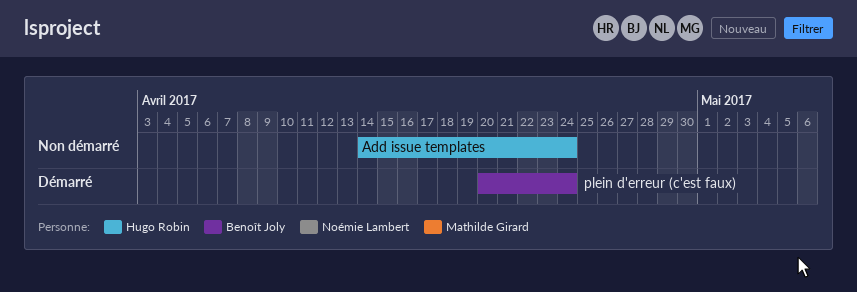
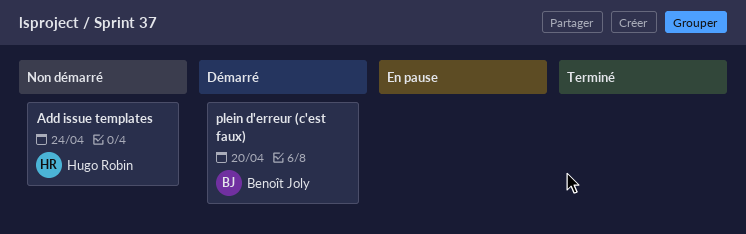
plein d'erreur (c'est faux), due: Apr 24 -> Apr 20

